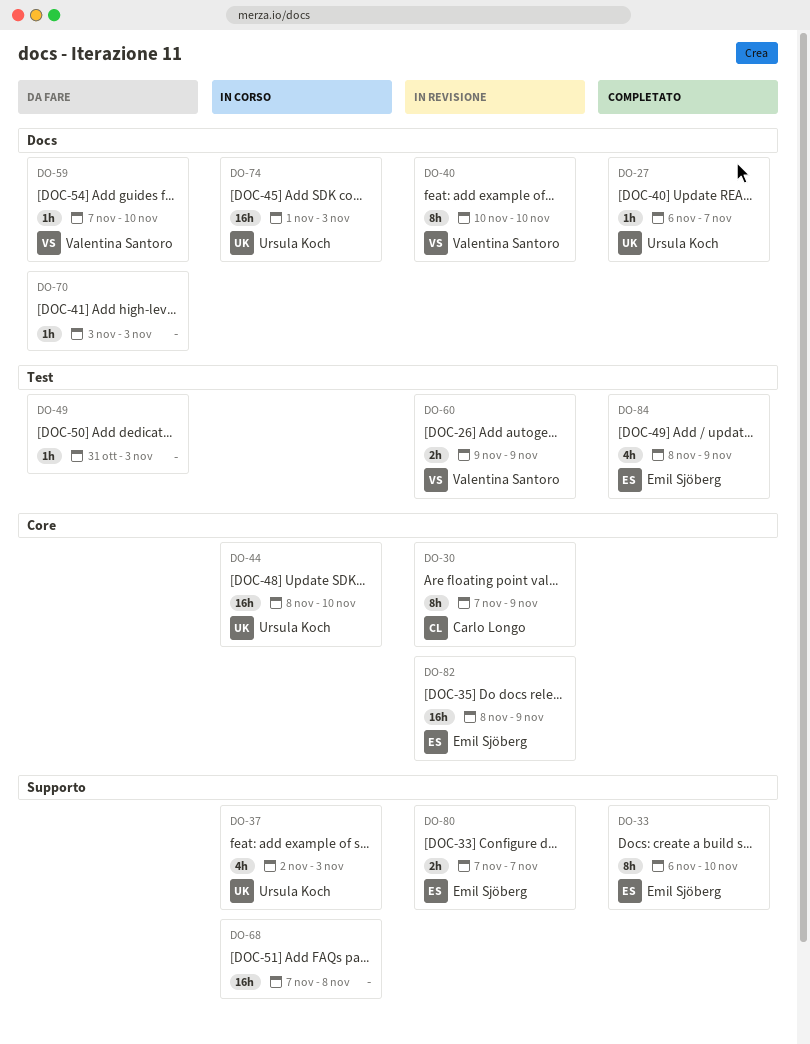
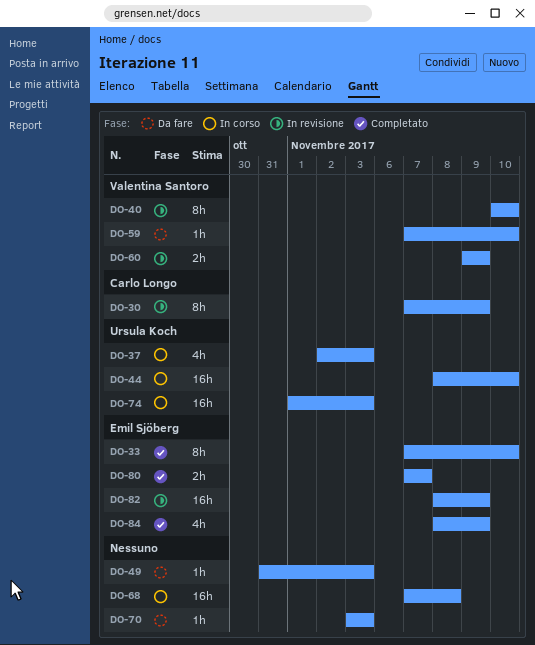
DO-27: present -> none
DO-33, start: Nov 6 -> Nov 7
DO-80, status: In revisione -> Completato

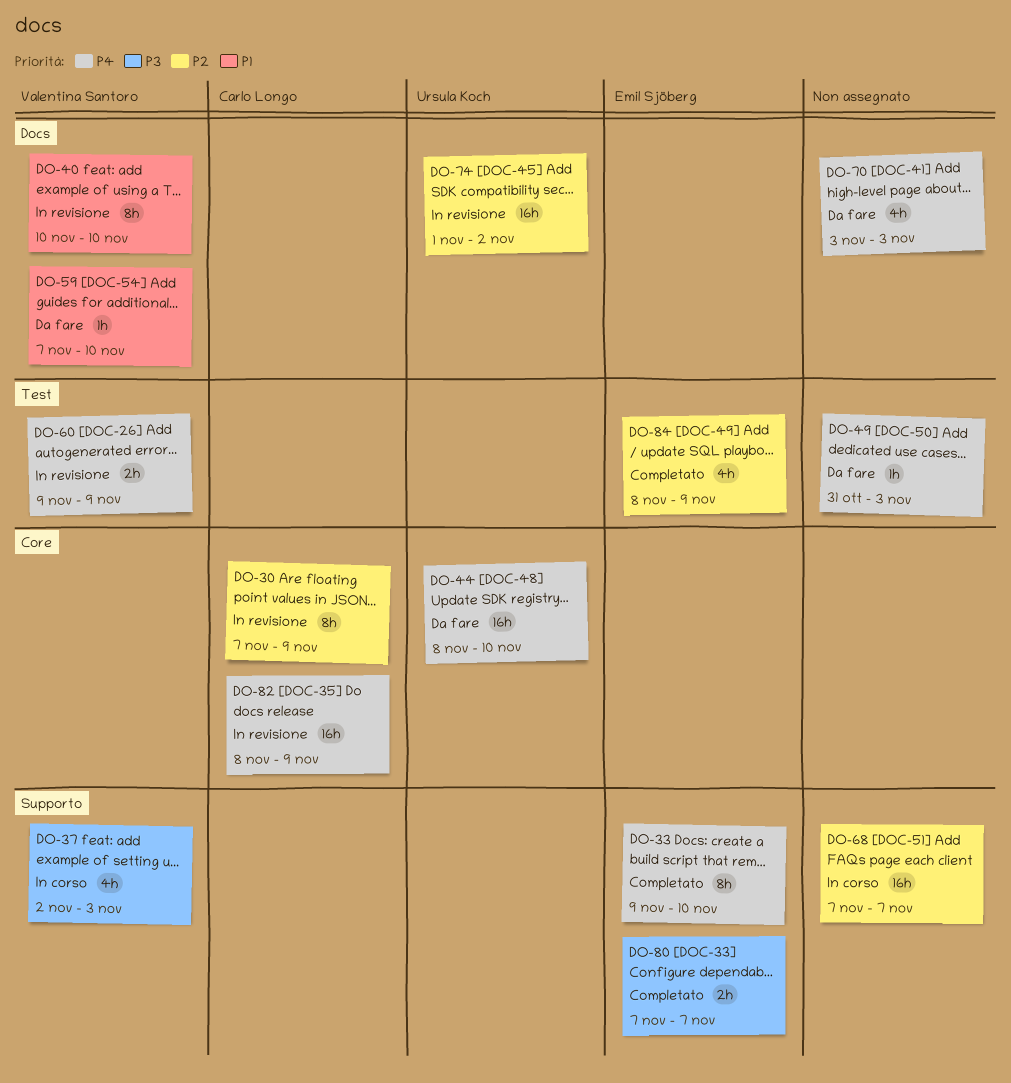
DO-33, start: Nov 7 -> Nov 9
DO-37, owner: Ursula Koch -> Valentina Santoro
DO-44, status: In corso -> Da fare
DO-68, due: Nov 8 -> Nov 7
DO-70, estimate: 1h -> 4h
DO-74, status: In corso -> In revisione
DO-74, due: Nov 3 -> Nov 2
DO-82, owner: Emil Sjöberg -> Carlo Longo

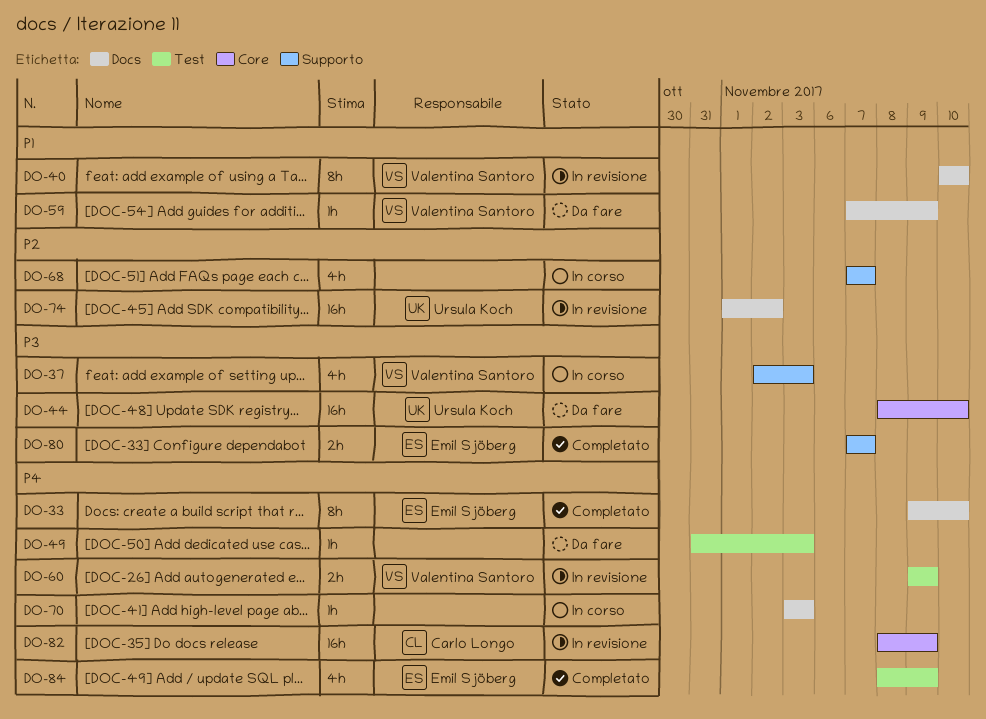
DO-30: present -> none
DO-33, label: Supporto -> Docs
DO-44, priority: P4 -> P3
DO-59, due: Nov 10 -> Nov 9
DO-68, estimate: 16h -> 4h
DO-70, status: Da fare -> In corso
DO-70, estimate: 4h -> 1h
DO-84, priority: P2 -> P4

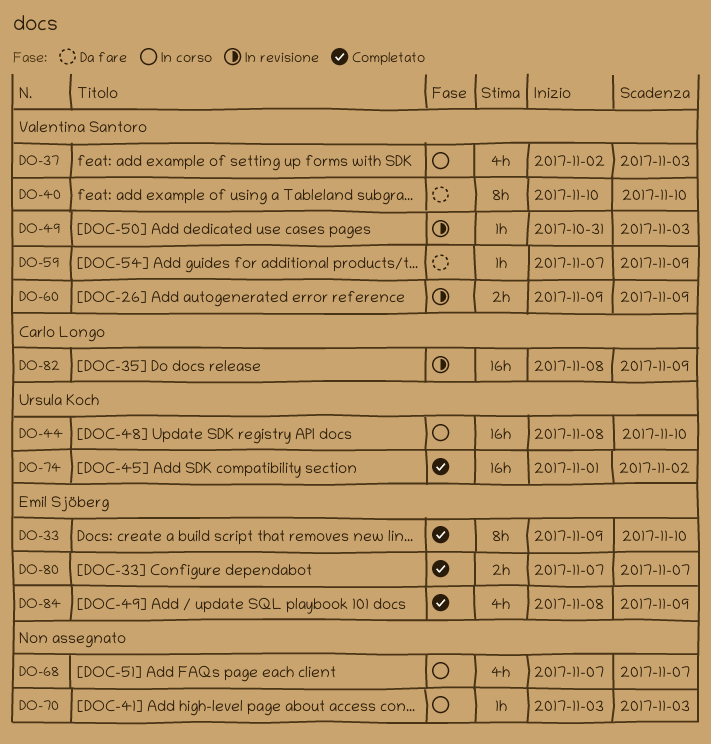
DO-40, status: In revisione -> Da fare
DO-44, status: Da fare -> In corso
DO-49, status: Da fare -> In revisione
DO-49, owner: none -> Valentina Santoro
DO-74, status: In revisione -> Completato

